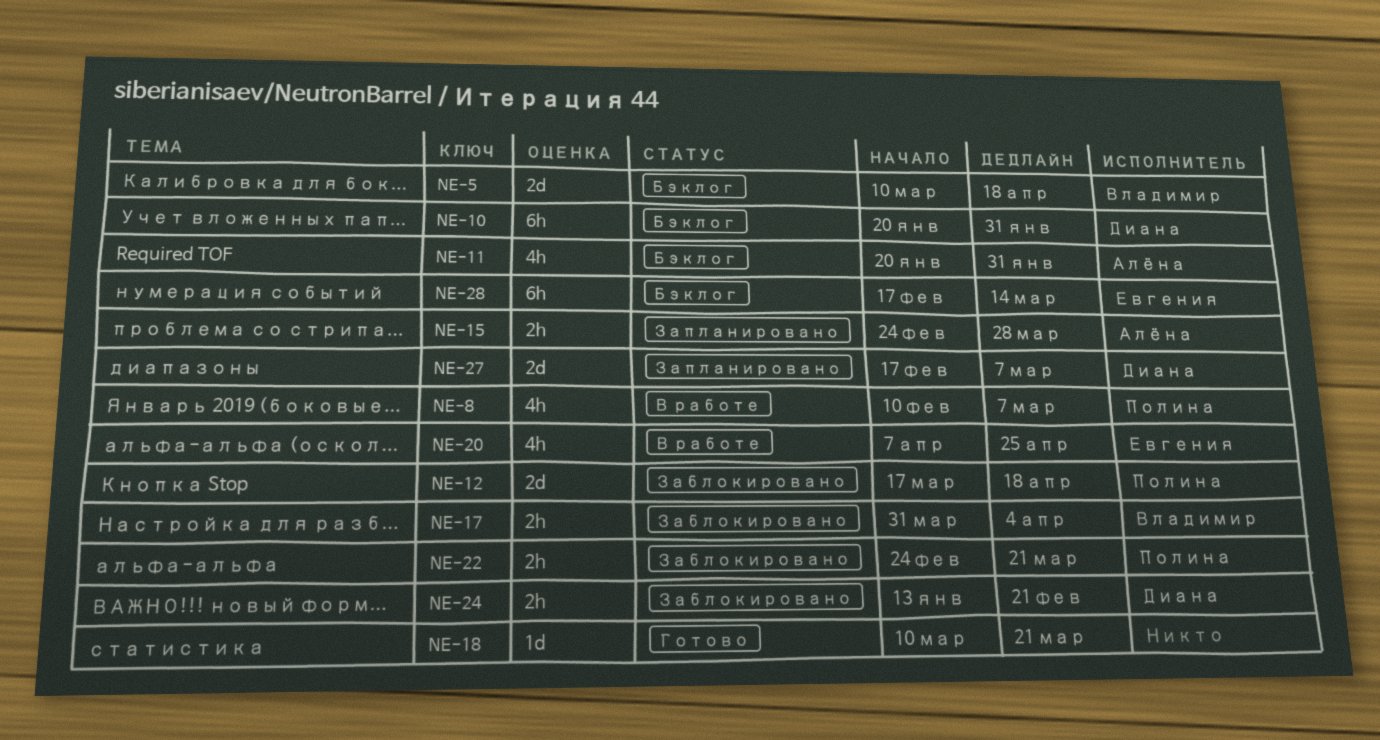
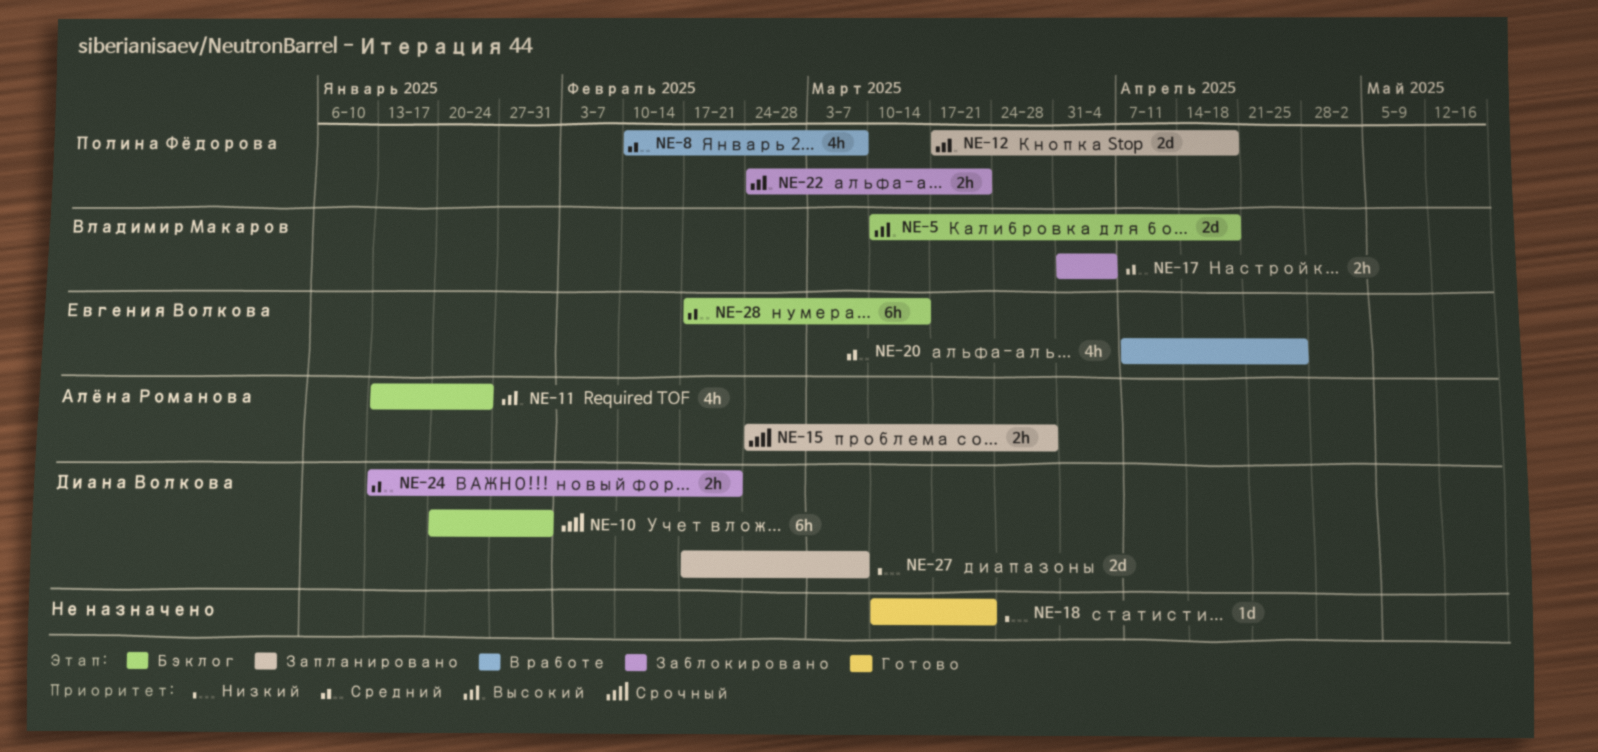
NE-11, start: Jan 20 -> Jan 13
NE-11, due: Jan 31 -> Jan 24
NE-12, status: Заблокировано -> Запланировано

